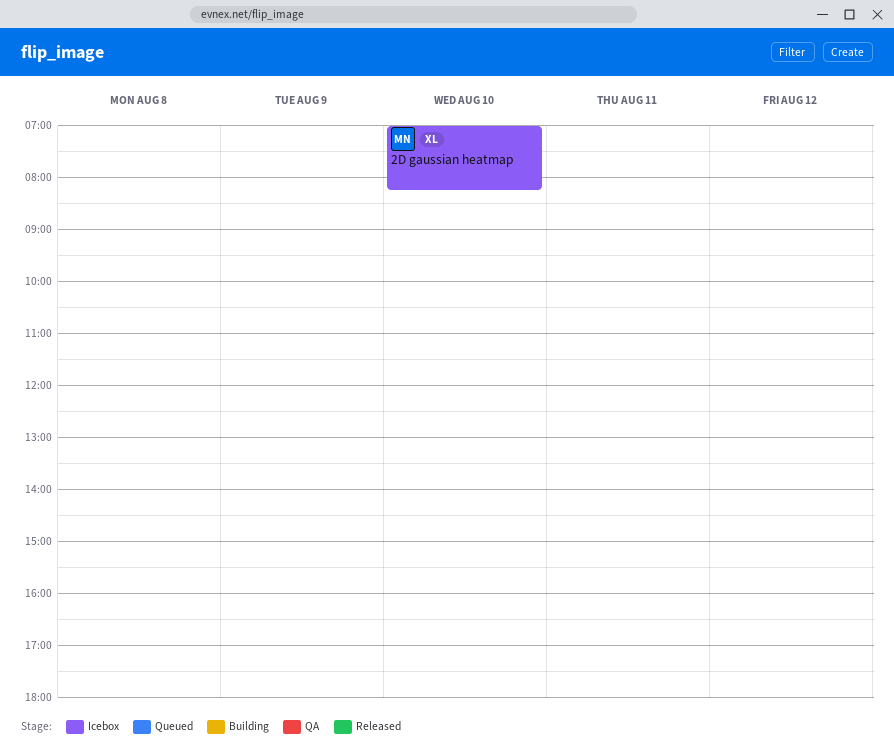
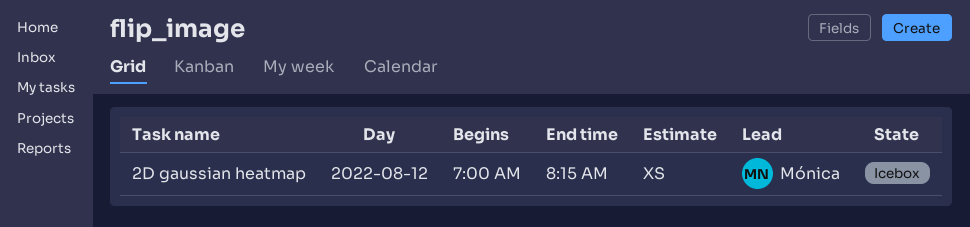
2D gaussian heatmap, estimate: XL -> XS
2D gaussian heatmap, day: Aug 10 -> Aug 12

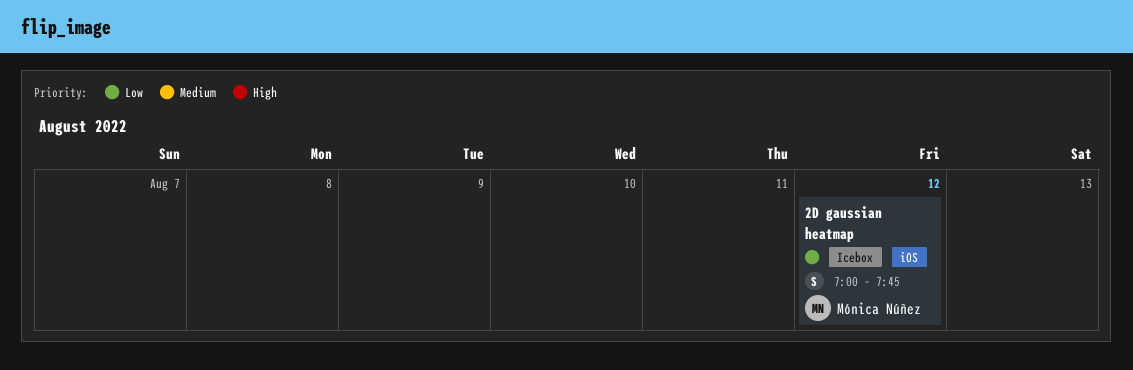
2D gaussian heatmap, estimate: XS -> S
2D gaussian heatmap, ends: 08:15 -> 07:45

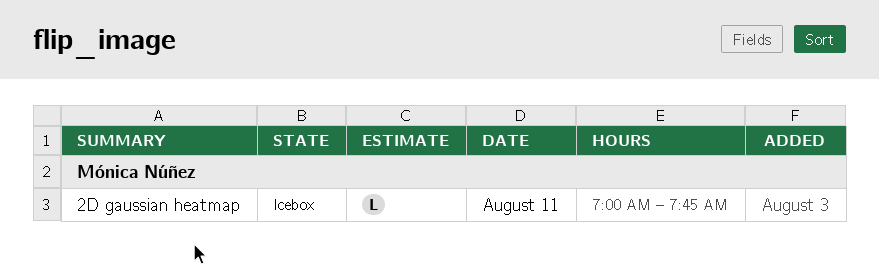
2D gaussian heatmap, estimate: S -> L
2D gaussian heatmap, day: Aug 12 -> Aug 11

